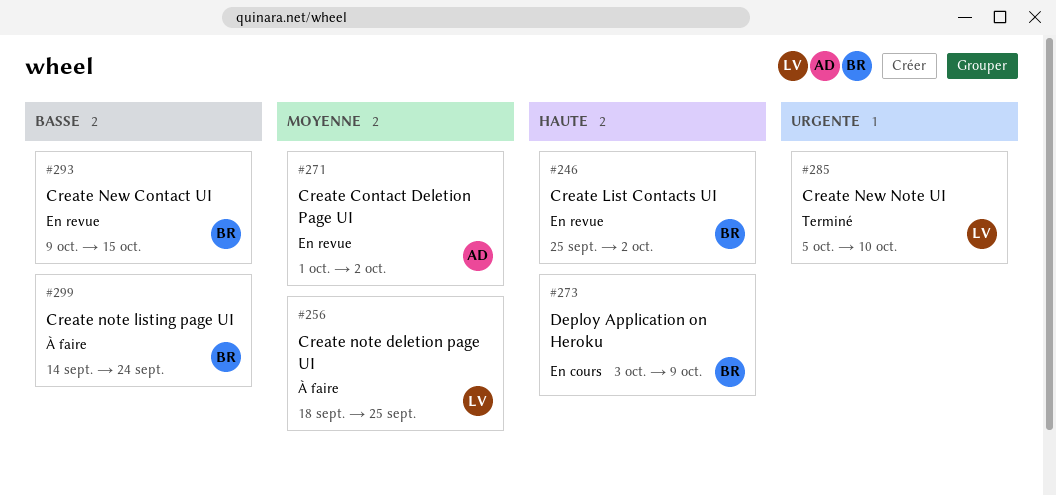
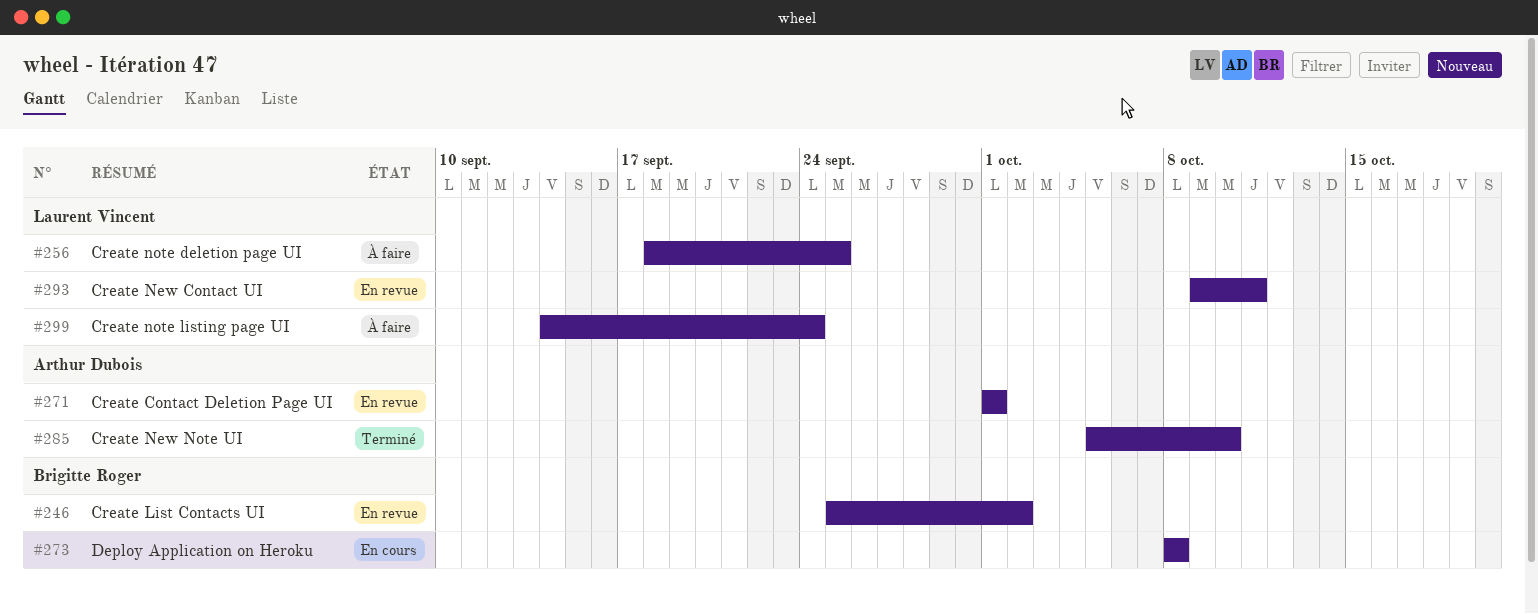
#271, due: Oct 2 -> Oct 1
#273, start: Oct 3 -> Oct 8
#273, due: Oct 9 -> Oct 8
#285, owner: Laurent Vincent -> Arthur Dubois
#293, owner: Brigitte Roger -> Laurent Vincent
#293, due: Oct 15 -> Oct 11
#299, owner: Brigitte Roger -> Laurent Vincent

